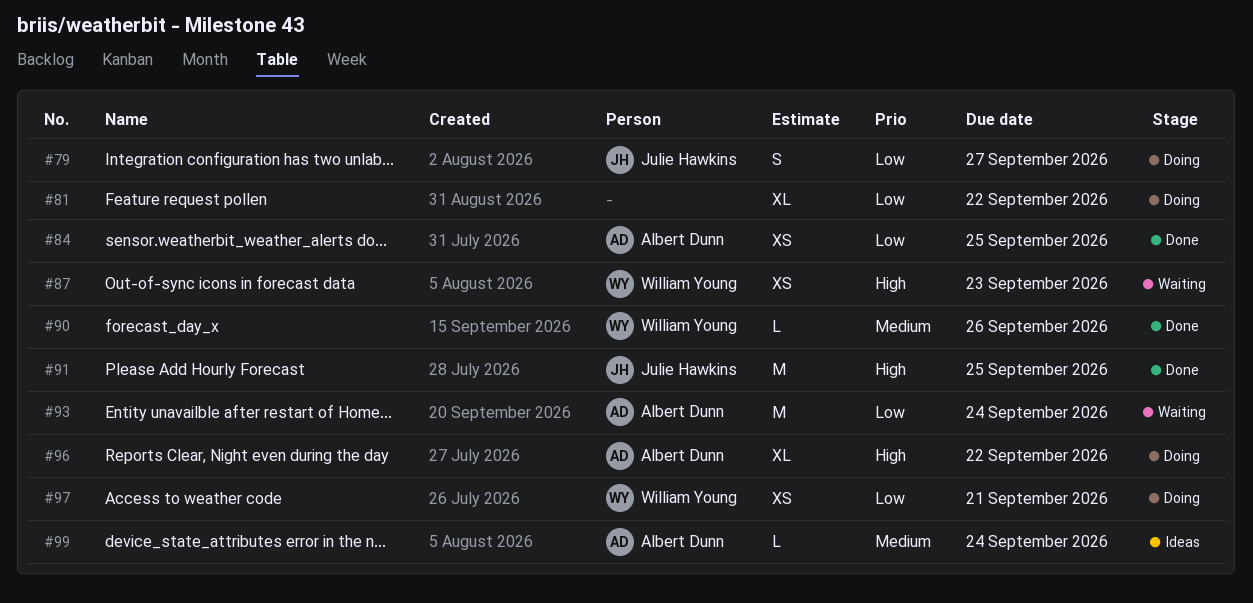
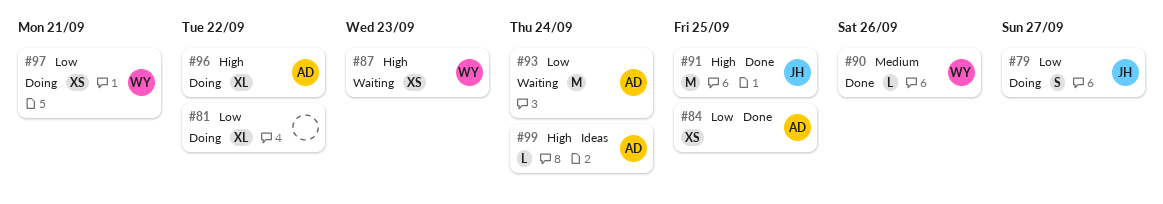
#99, priority: Medium -> High

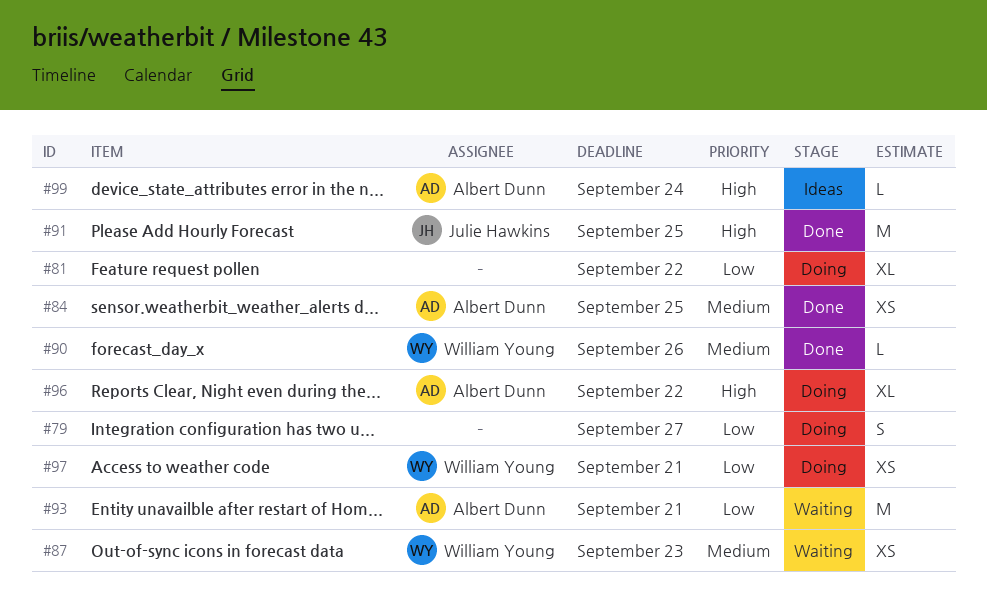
#79, owner: Julie Hawkins -> none
#84, priority: Low -> Medium
#87, priority: High -> Medium
#93, due: Sep 24 -> Sep 21

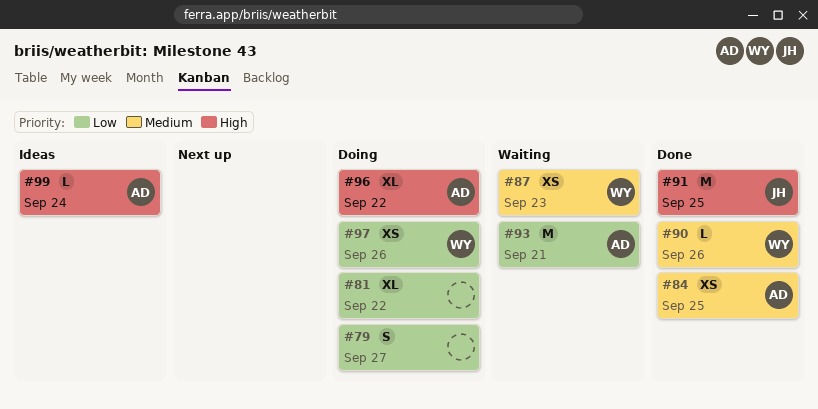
#97, due: Sep 21 -> Sep 26

